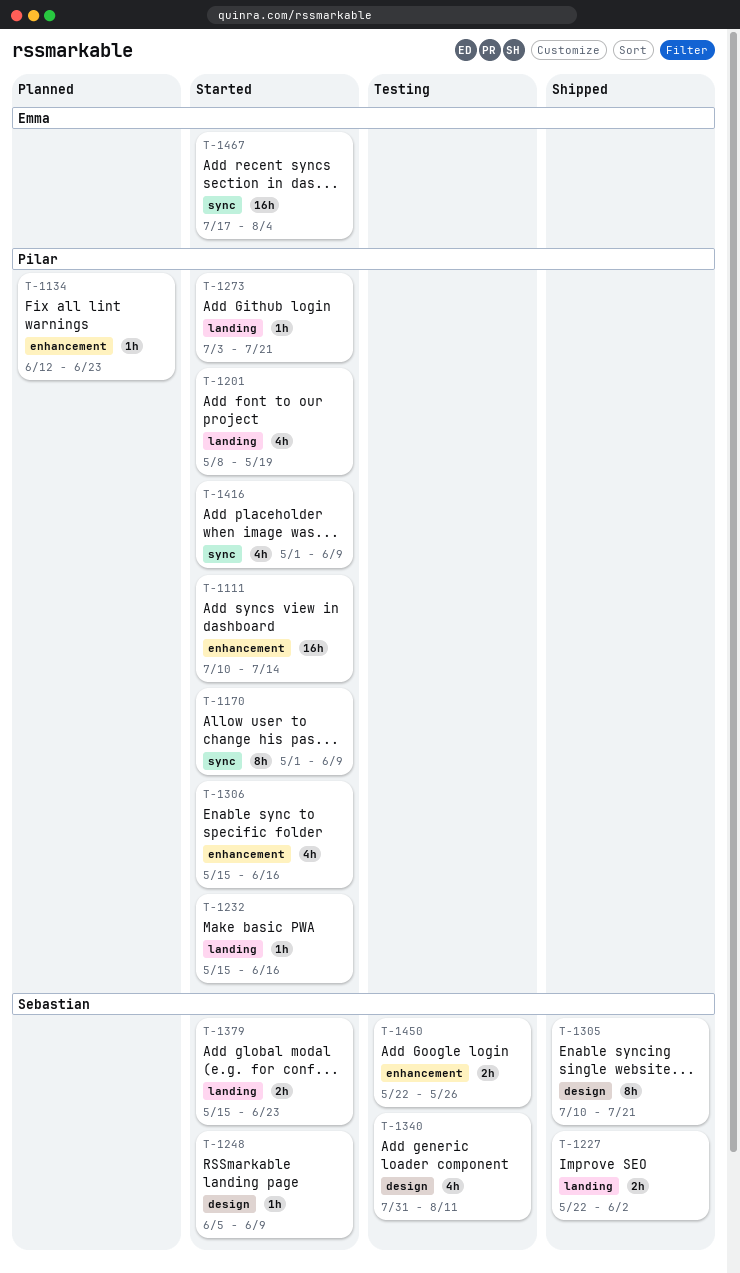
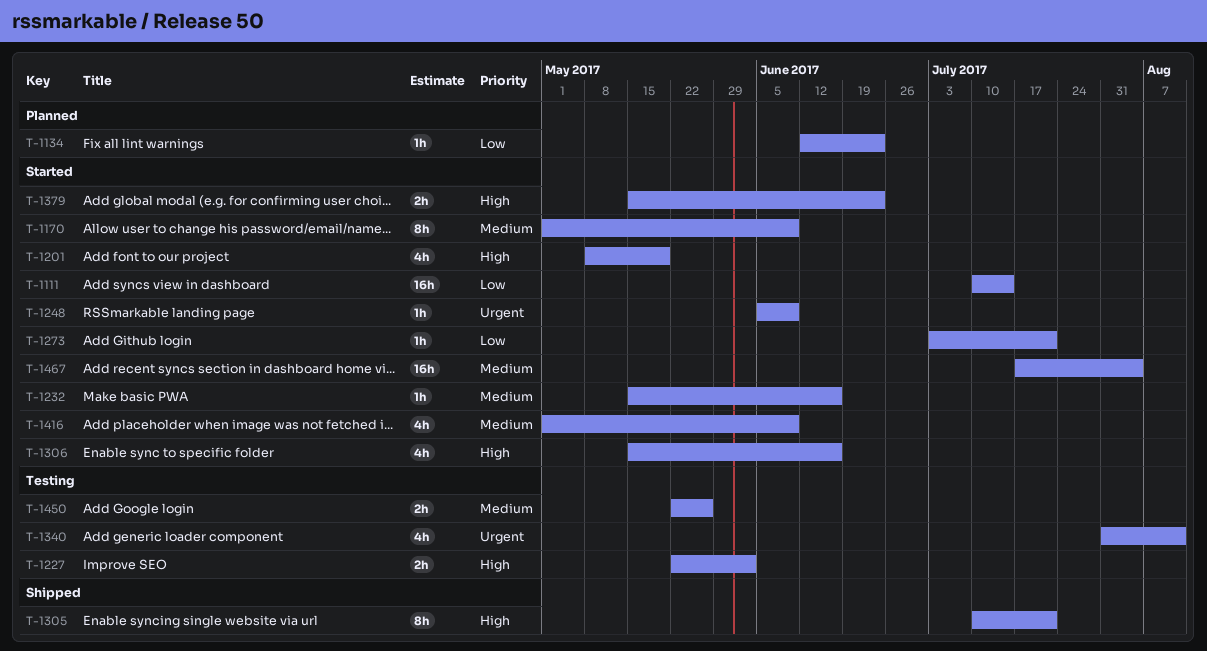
T-1227, status: Shipped -> Testing

